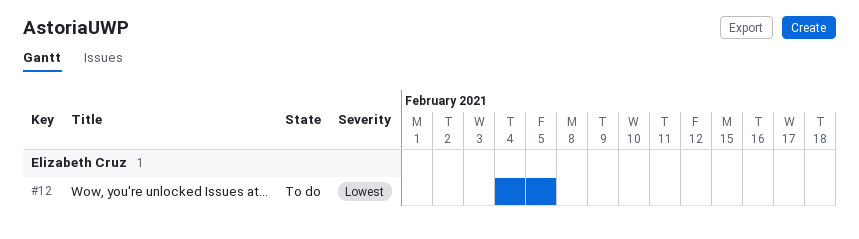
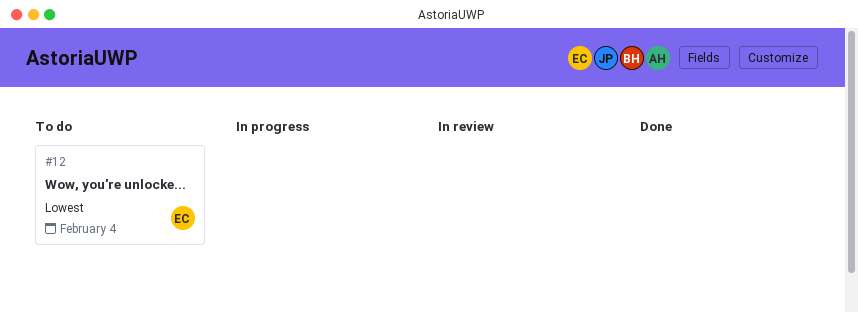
#12, due: Feb 5 -> Feb 4

